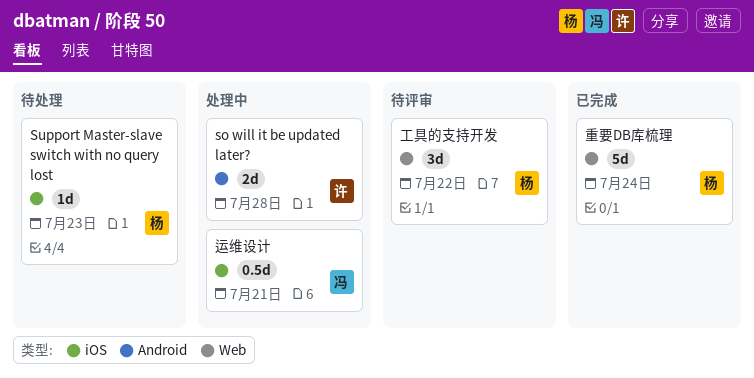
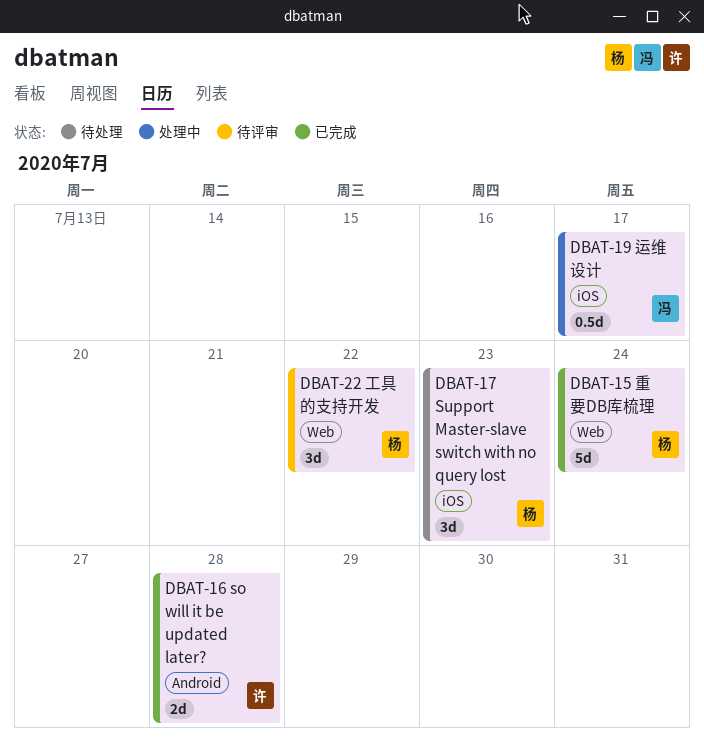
so will it be updated later?, status: 处理中 -> 已完成
Support Master-slave switch with no query lost, estimate: 1d -> 3d
运维设计, due: Jul 21 -> Jul 17

